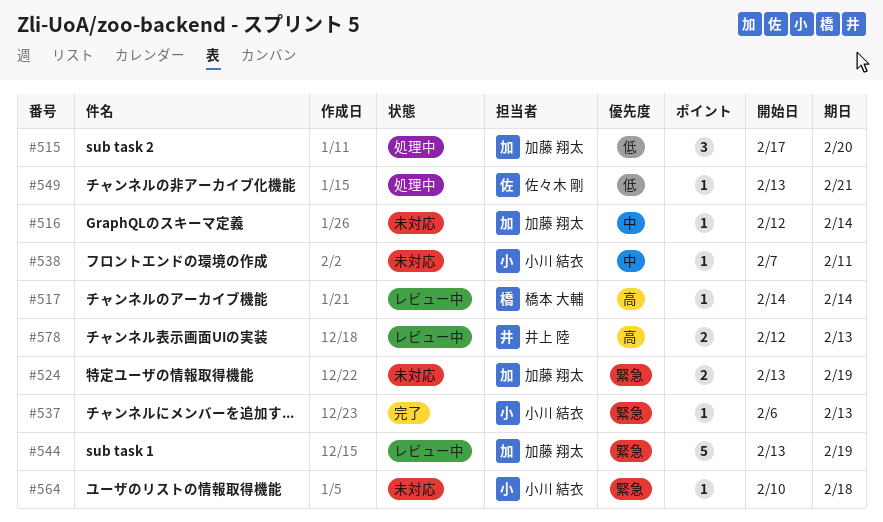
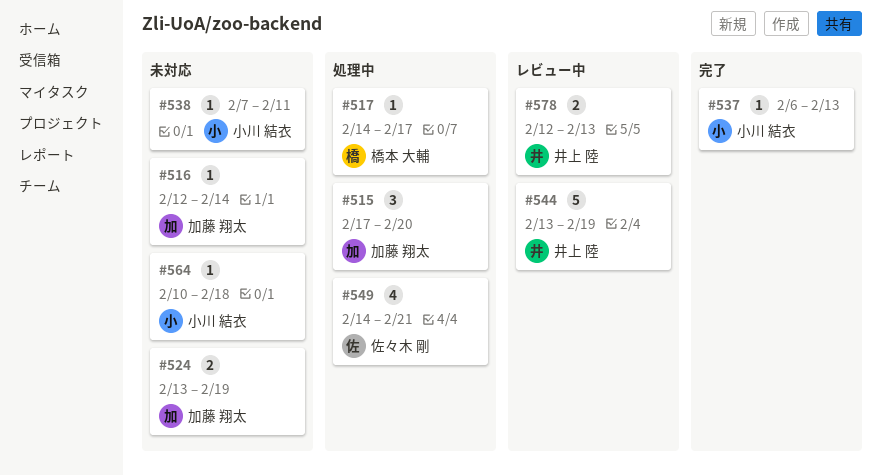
#517, status: レビュー中 -> 処理中
#517, due: Feb 14 -> Feb 17
#544, owner: 加藤 翔太 -> 井上 陸
#549, estimate: 1 -> 4
#549, start: Feb 13 -> Feb 14

